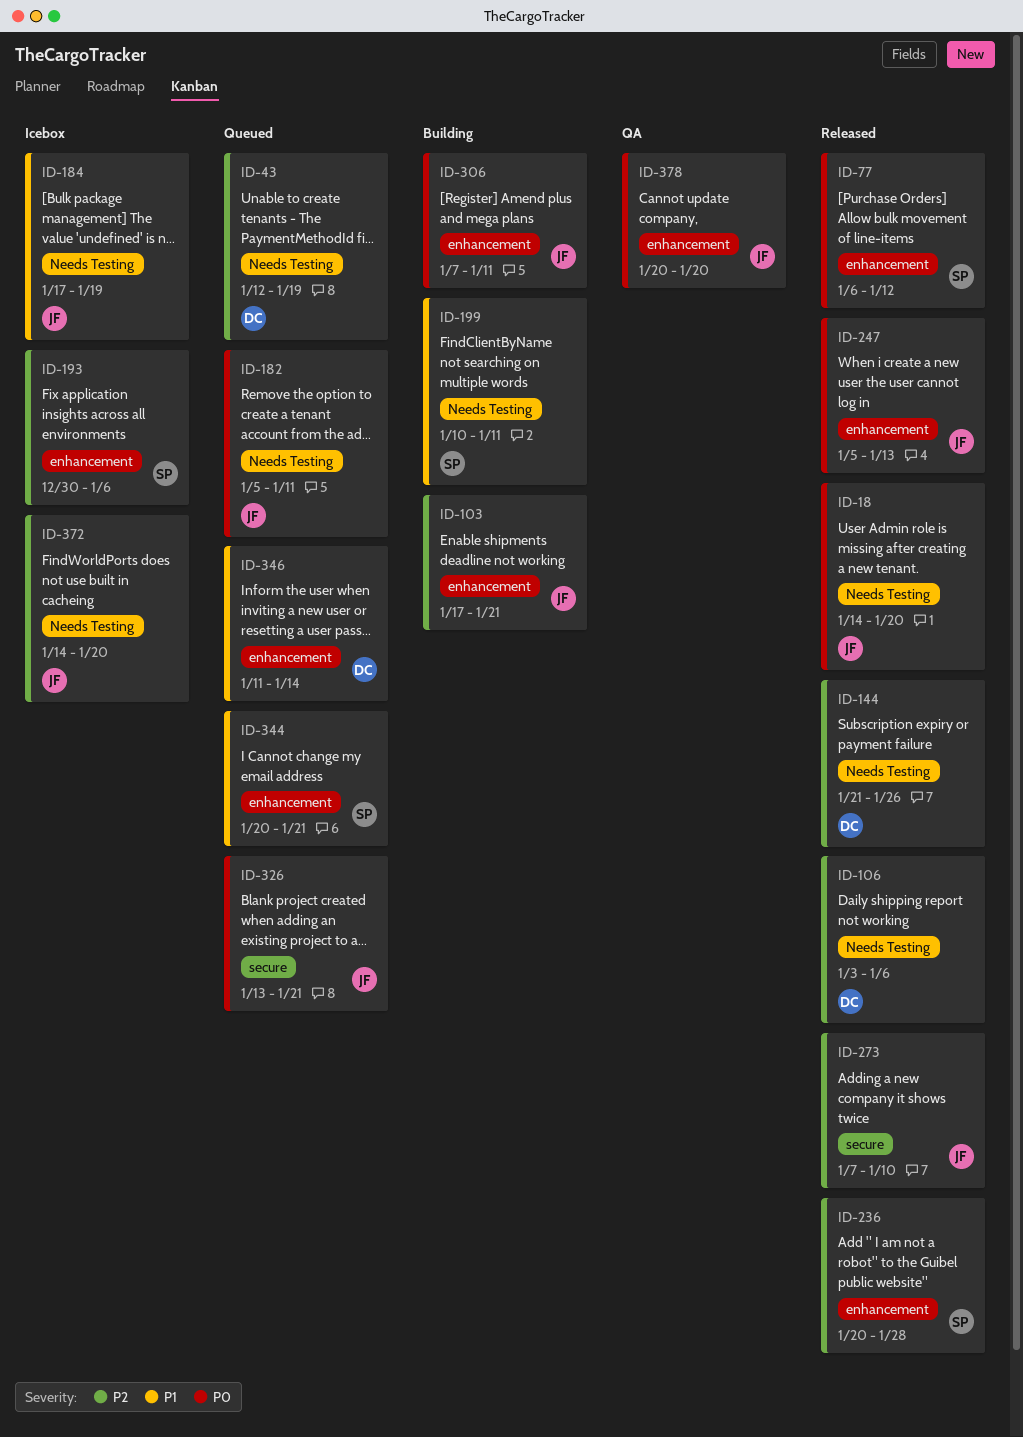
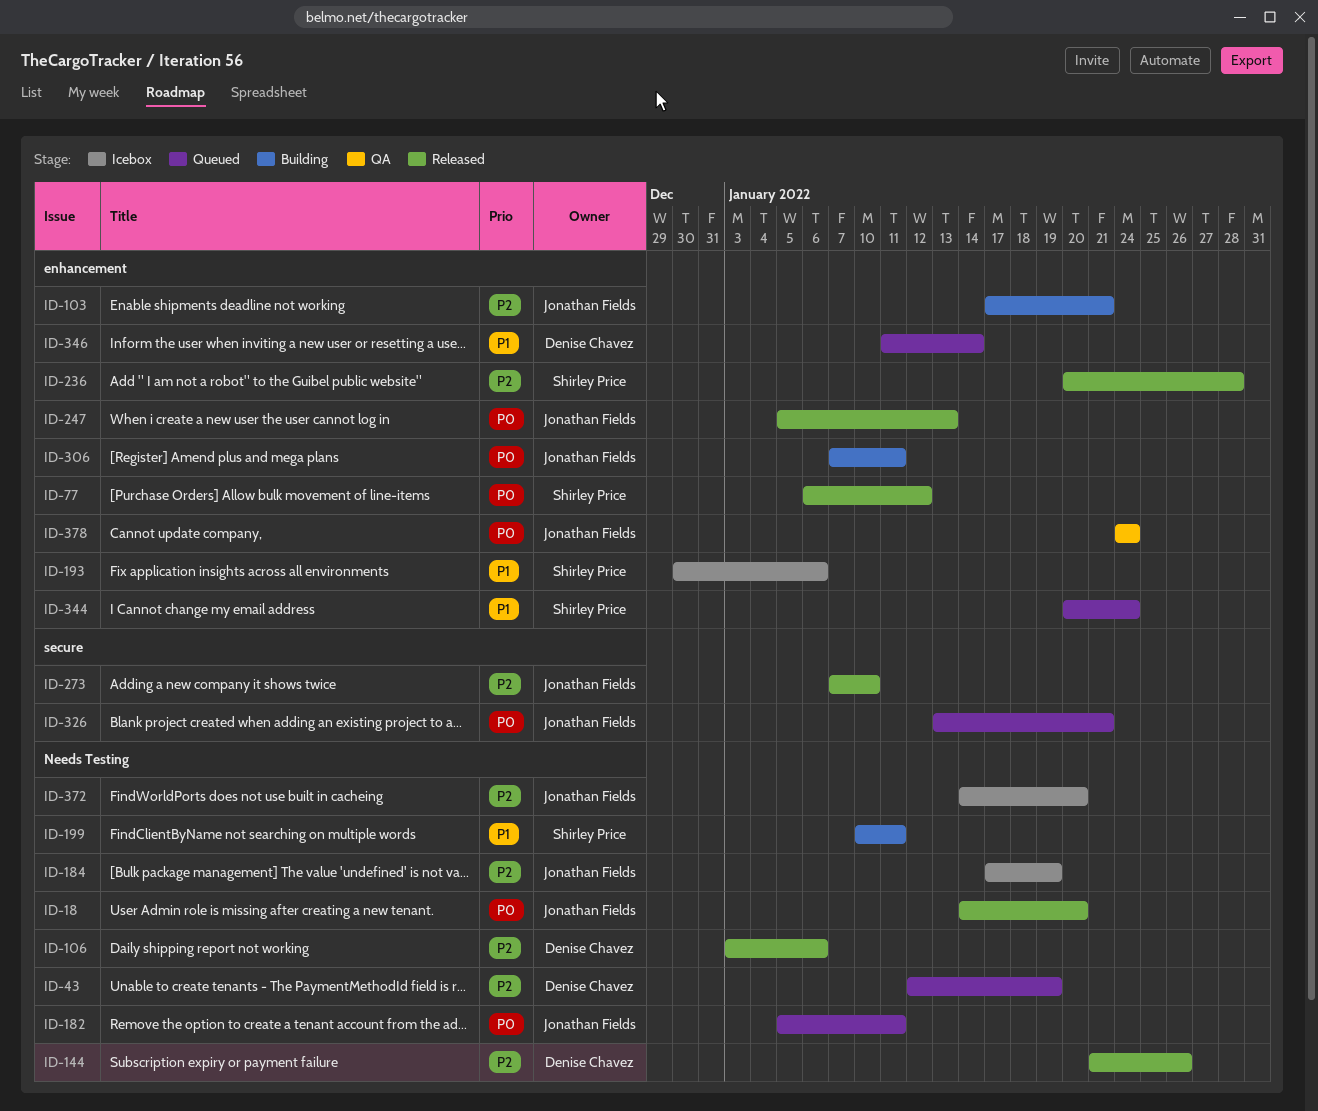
ID-184, priority: P1 -> P2
ID-193, priority: P2 -> P1
ID-344, due: Jan 21 -> Jan 24
ID-378, start: Jan 20 -> Jan 24
ID-378, due: Jan 20 -> Jan 24

